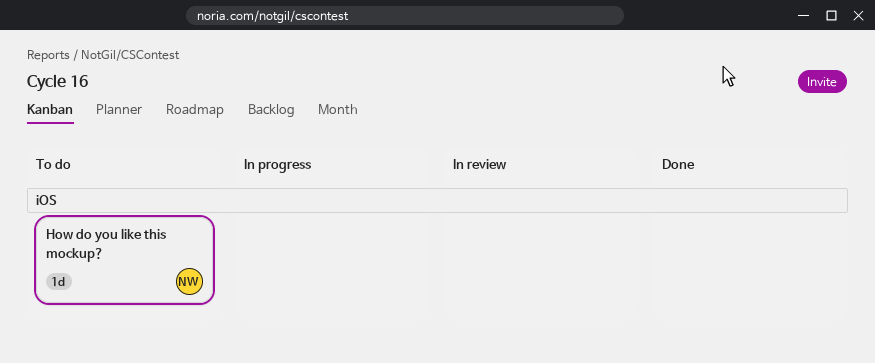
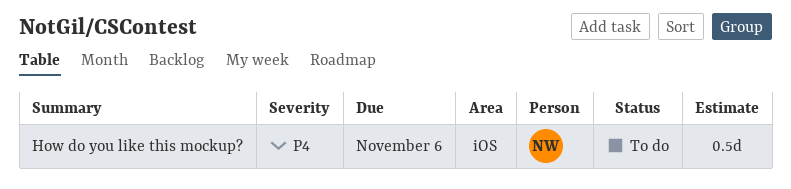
How do you like this mockup?, estimate: 1d -> 0.5d

